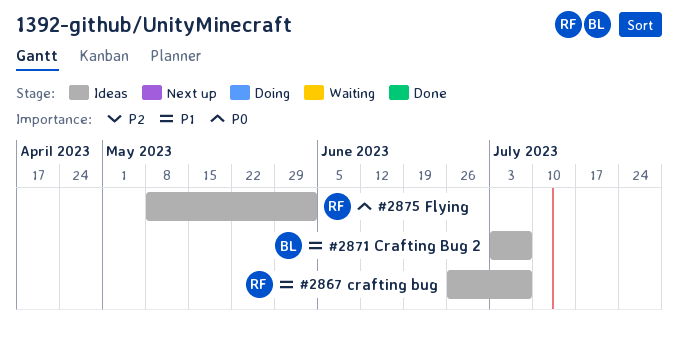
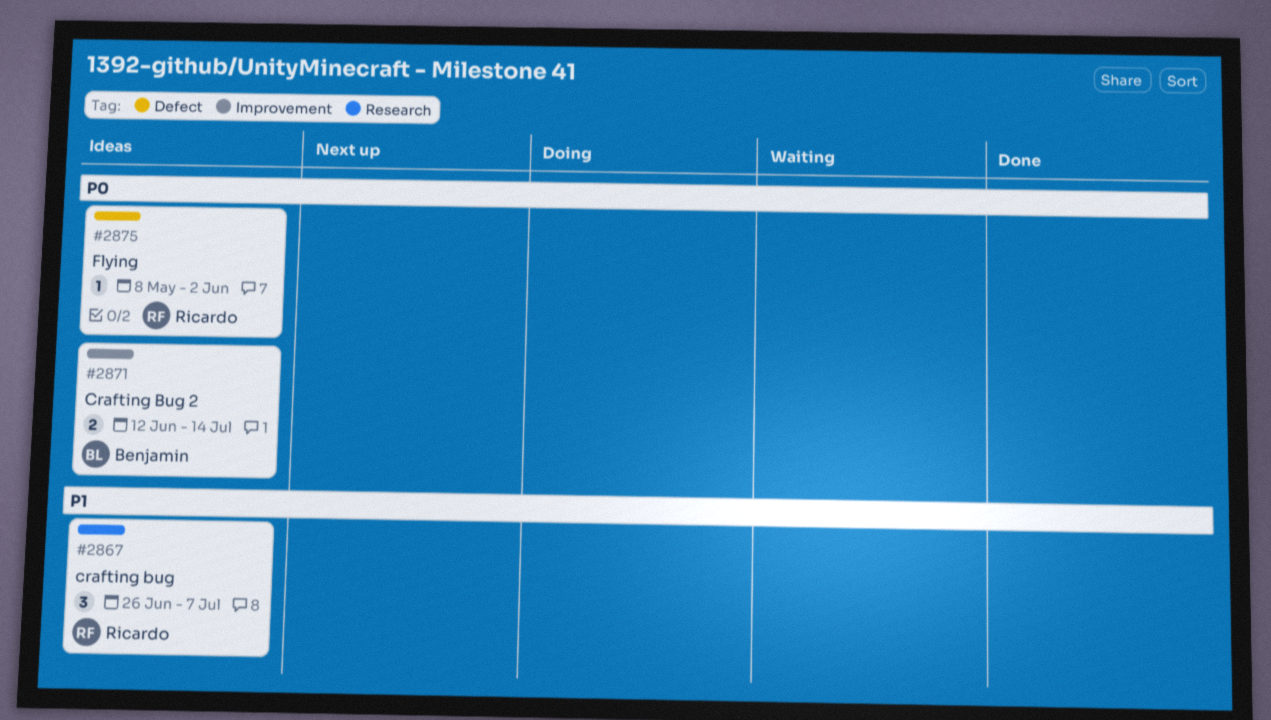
#2871, priority: P1 -> P0
#2871, start: Jul 3 -> Jun 12
#2871, due: Jul 7 -> Jul 14

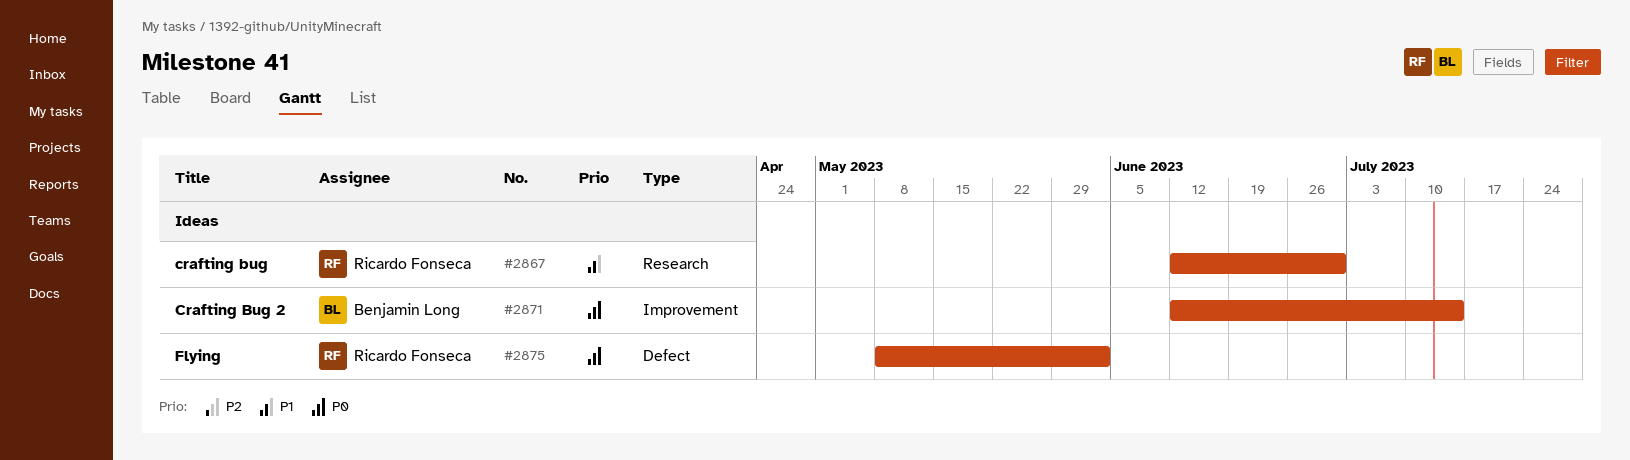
#2867, start: Jun 26 -> Jun 12
#2867, due: Jul 7 -> Jun 30

